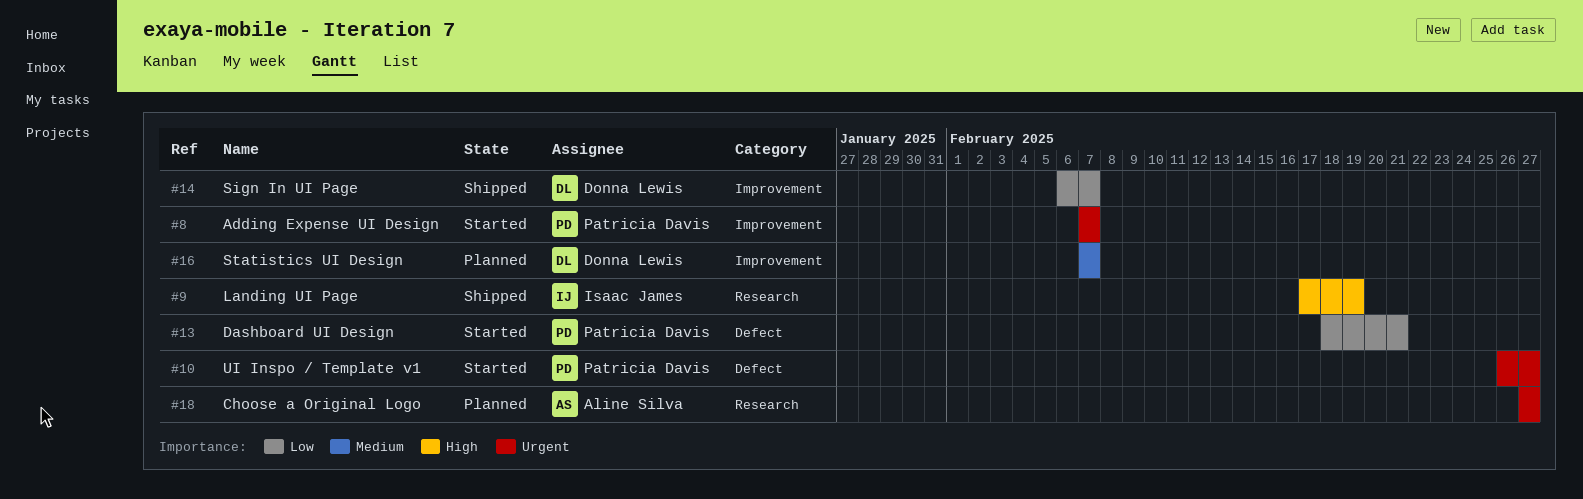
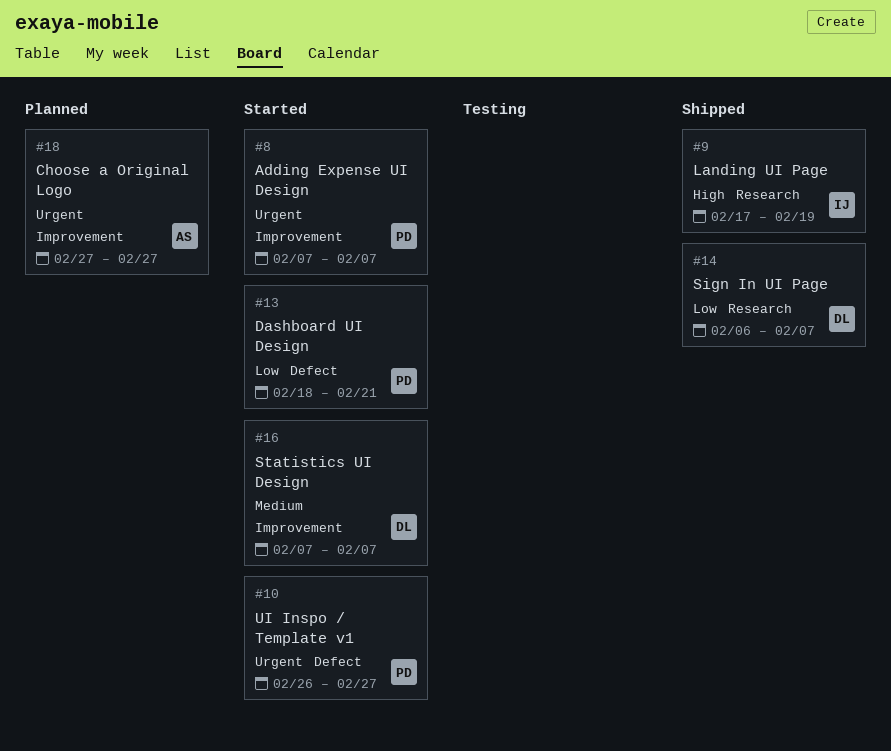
#14, label: Improvement -> Research
#16, status: Planned -> Started
#18, label: Research -> Improvement

